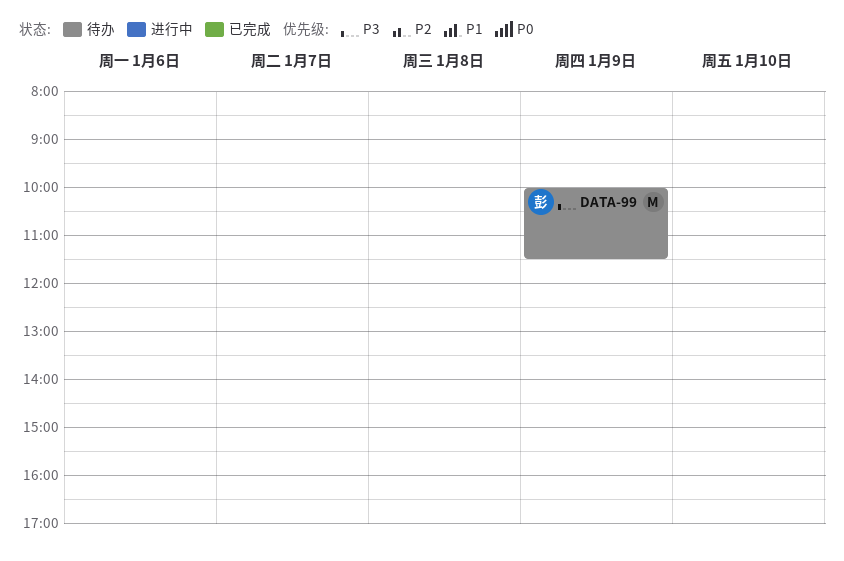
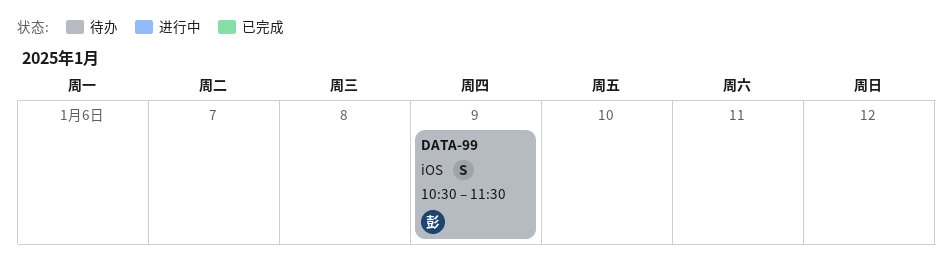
DATA-99, estimate: M -> S
DATA-99, begins: 10:00 -> 10:30

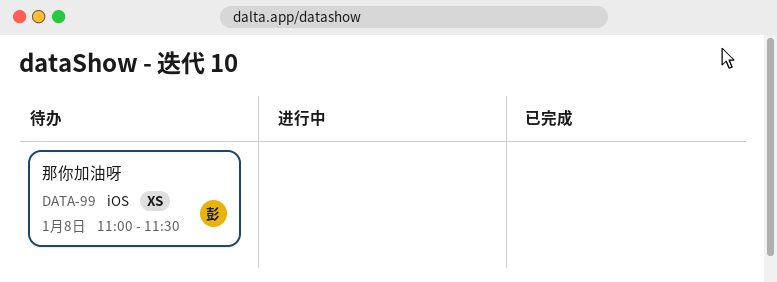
DATA-99, estimate: S -> XS
DATA-99, day: Jan 9 -> Jan 8
DATA-99, begins: 10:30 -> 11:00

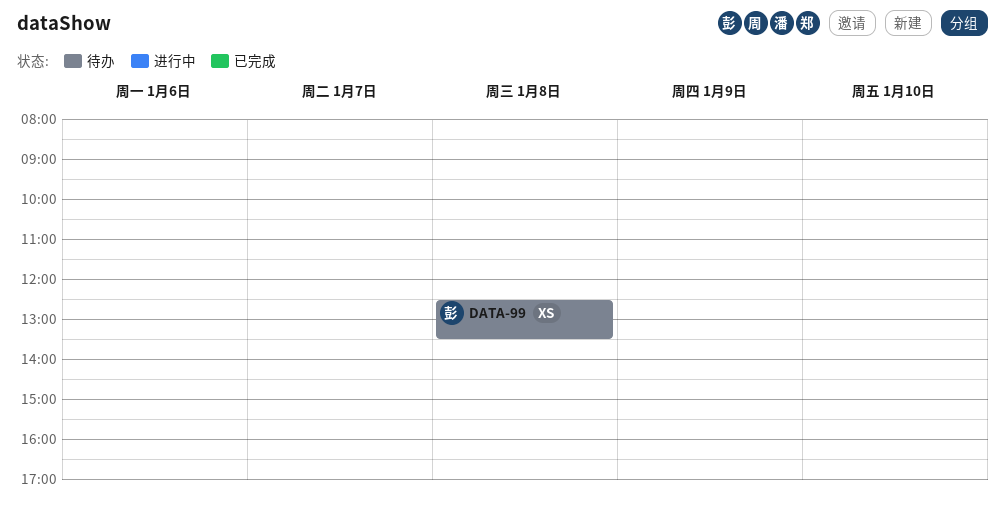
DATA-99, begins: 11:00 -> 12:30
DATA-99, ends: 11:30 -> 13:30

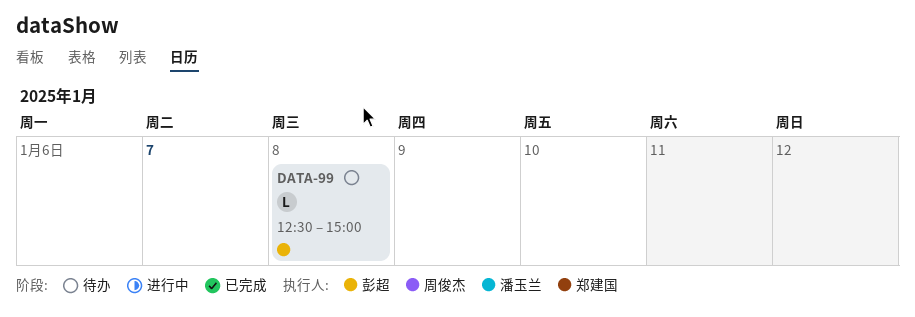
DATA-99, estimate: XS -> L
DATA-99, ends: 13:30 -> 15:00

